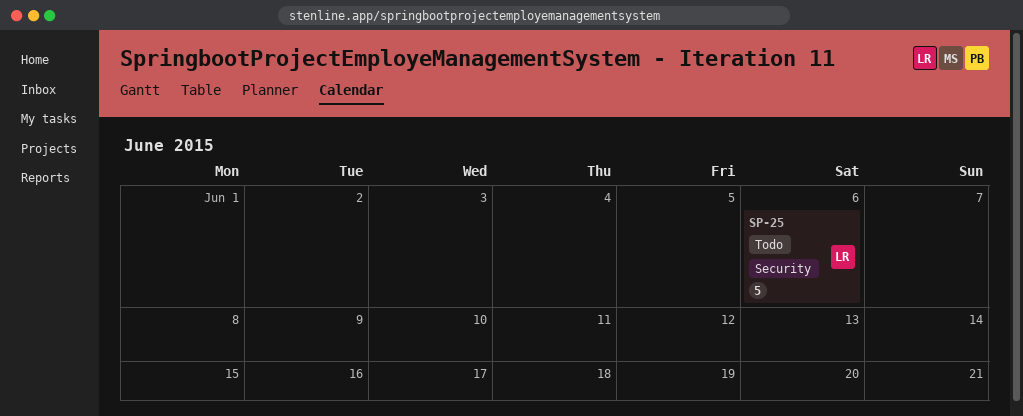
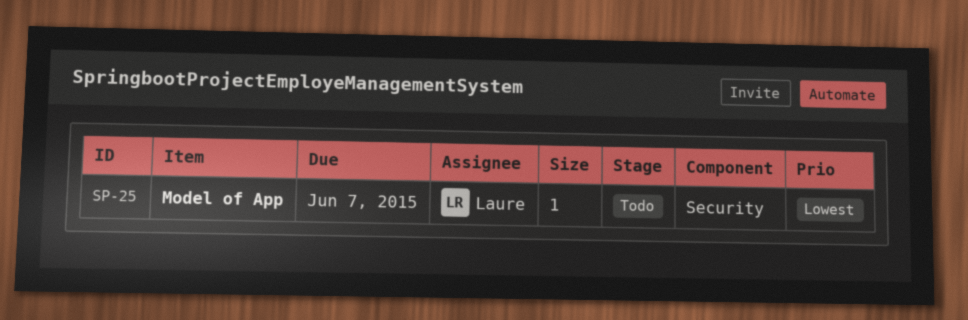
SP-25, estimate: 5 -> 1
SP-25, due: Jun 6 -> Jun 7

